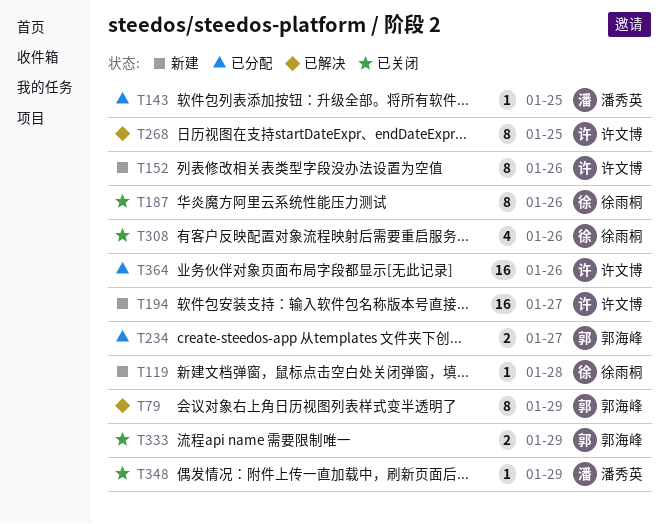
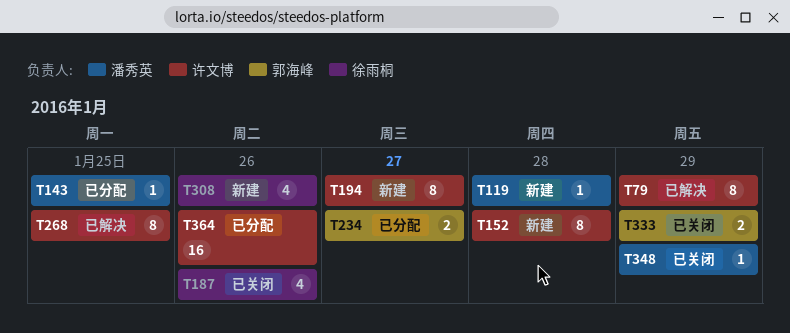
T79, owner: 郭海峰 -> 许文博
T119, owner: 徐雨桐 -> 潘秀英
T152, due: Jan 26 -> Jan 28
T187, estimate: 8 -> 4
T194, estimate: 16 -> 8
T308, status: 已关闭 -> 新建

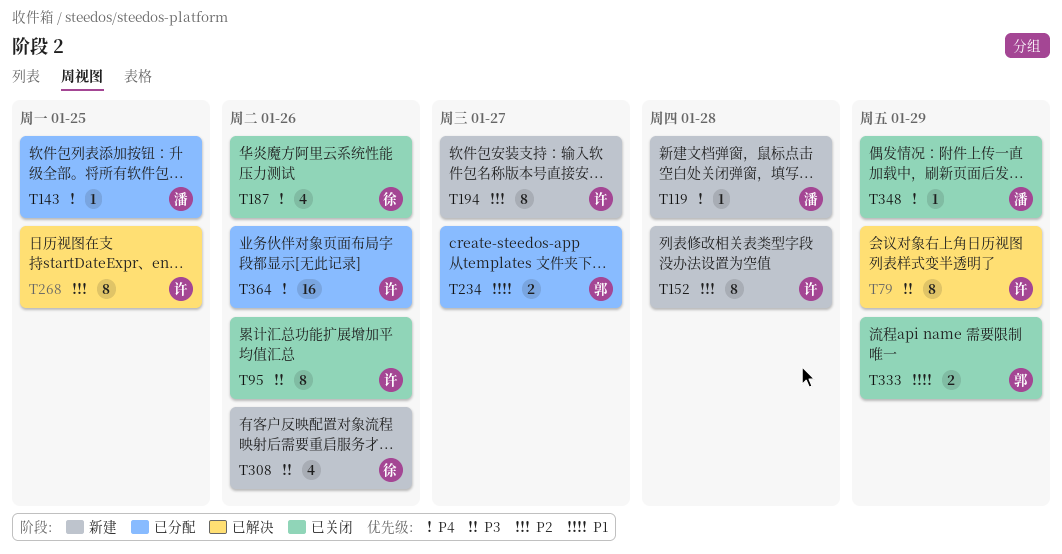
T95: none -> present

